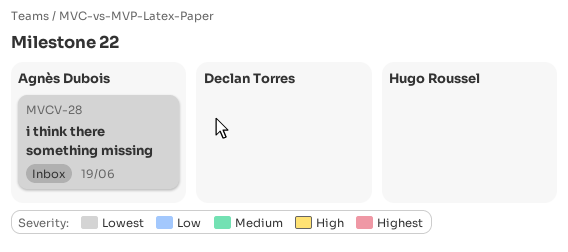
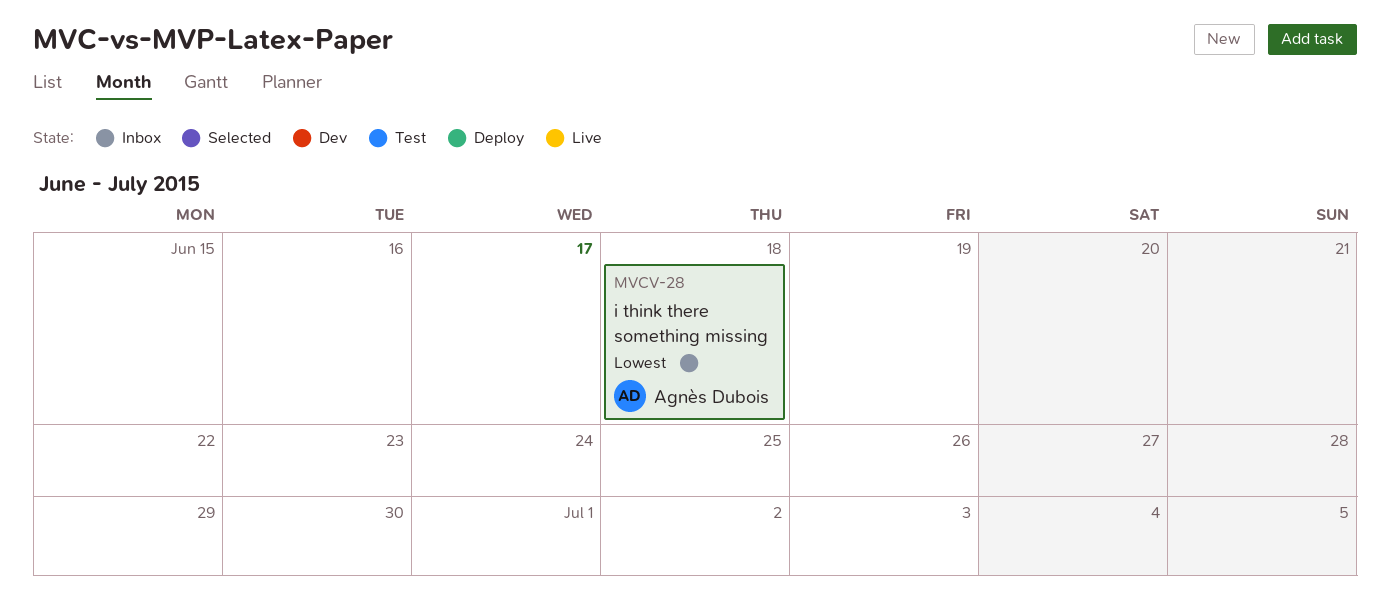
MVCV-28, due: Jun 19 -> Jun 18

